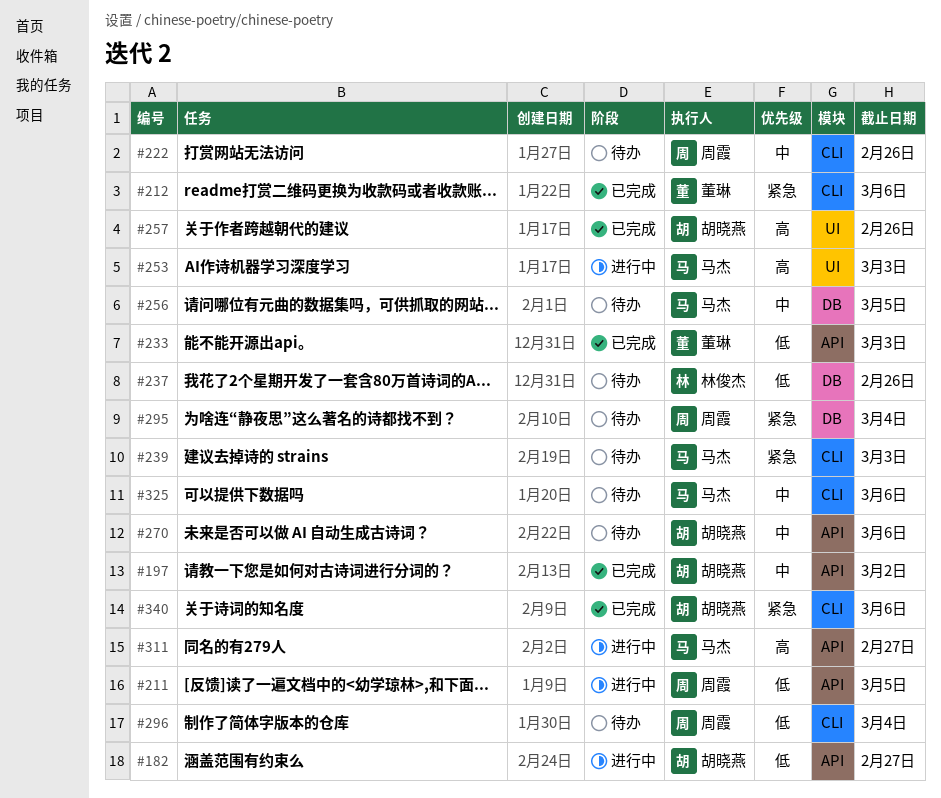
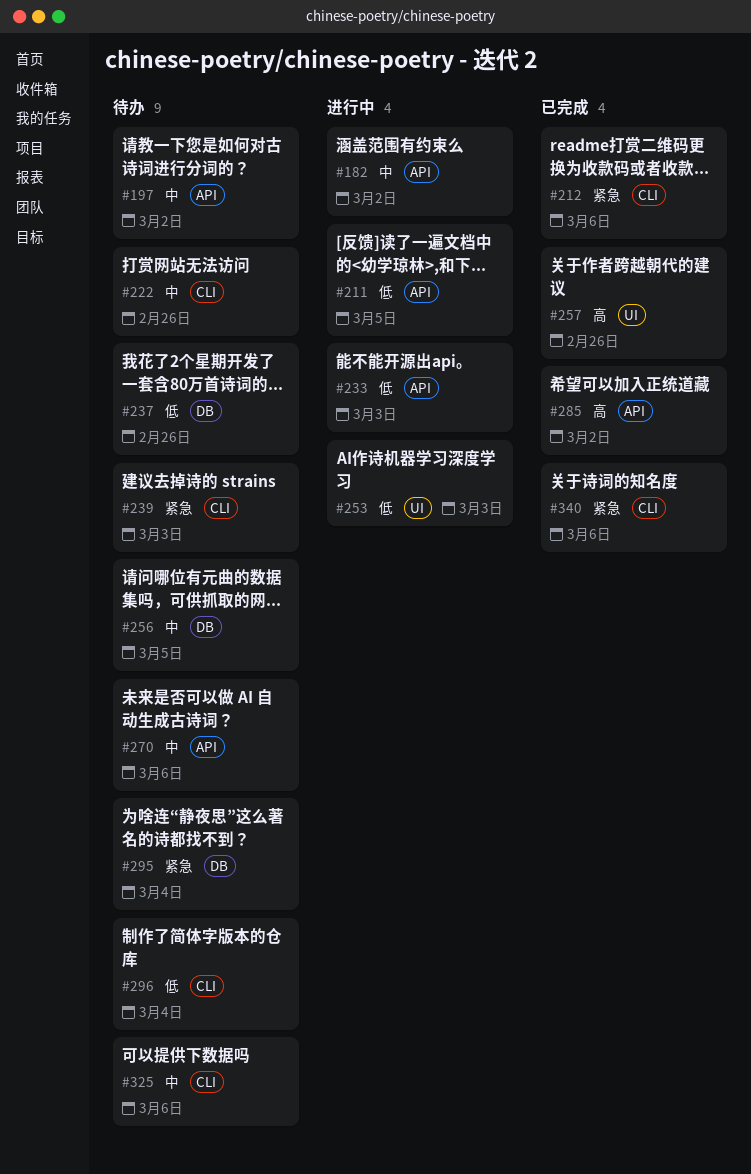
#182, priority: 低 -> 中
#182, due: Feb 27 -> Mar 2
#197, status: 已完成 -> 待办
#233, status: 已完成 -> 进行中
#253, priority: 高 -> 低
#285: none -> present
#311: present -> none

